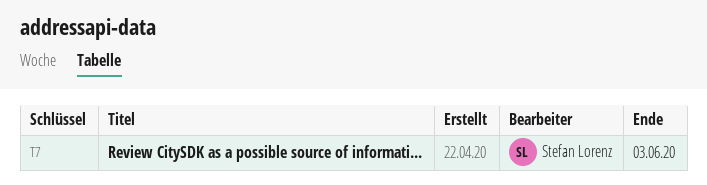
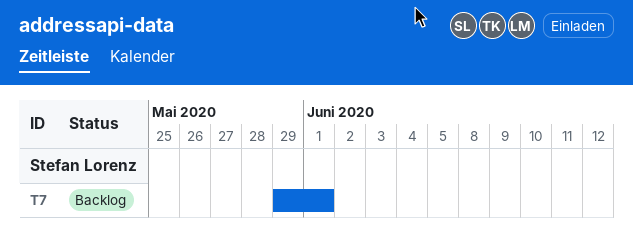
T7, due: Jun 3 -> Jun 1

